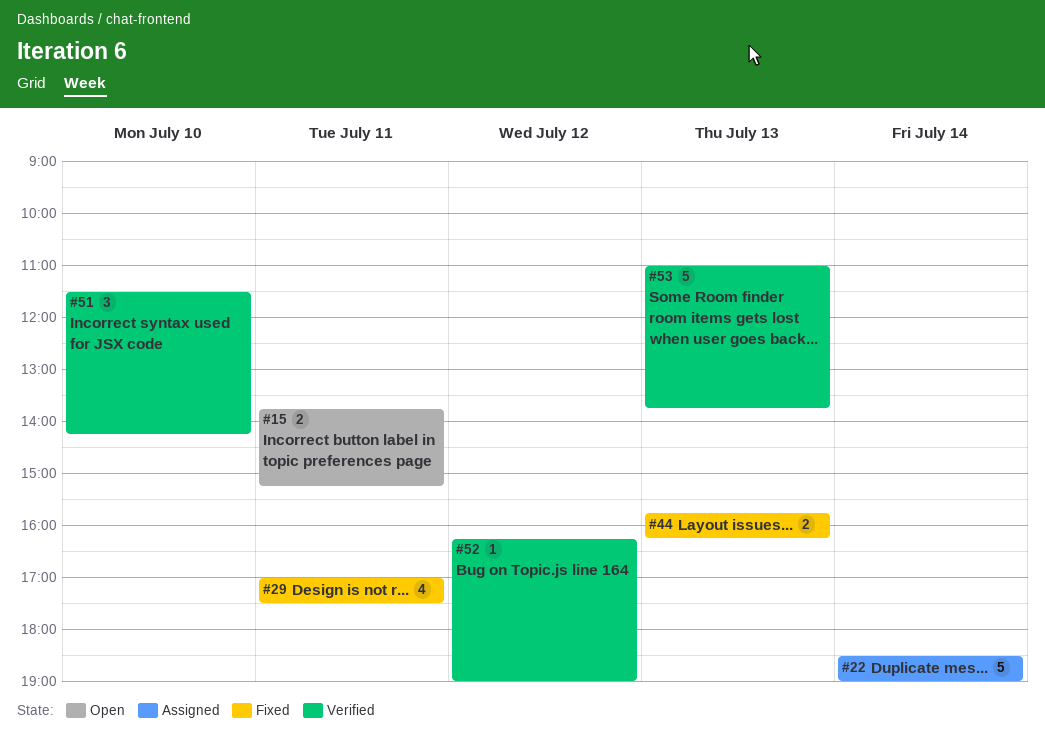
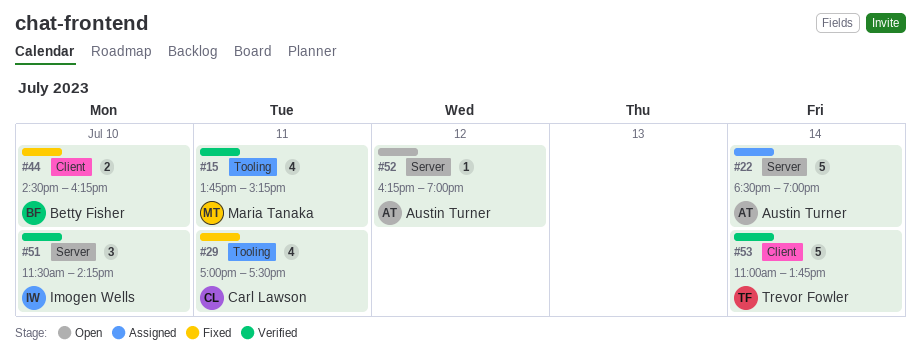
#15, status: Open -> Verified
#15, estimate: 2 -> 4
#44, day: Jul 13 -> Jul 10
#44, begins: 15:45 -> 14:30
#52, status: Verified -> Open
#53, day: Jul 13 -> Jul 14

